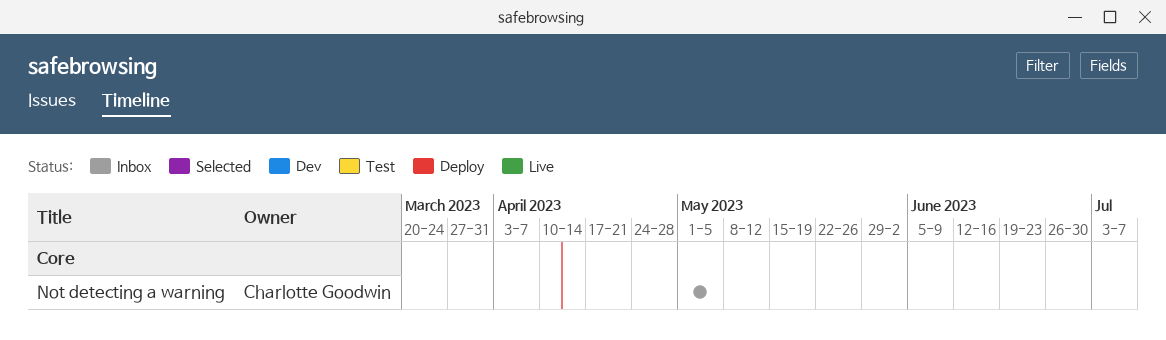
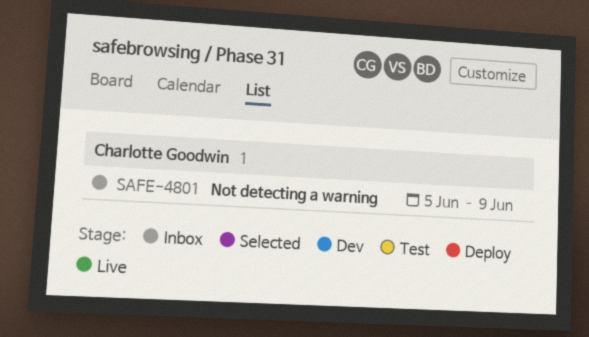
Not detecting a warning, start: May 1 -> Jun 5
Not detecting a warning, due: May 5 -> Jun 9

